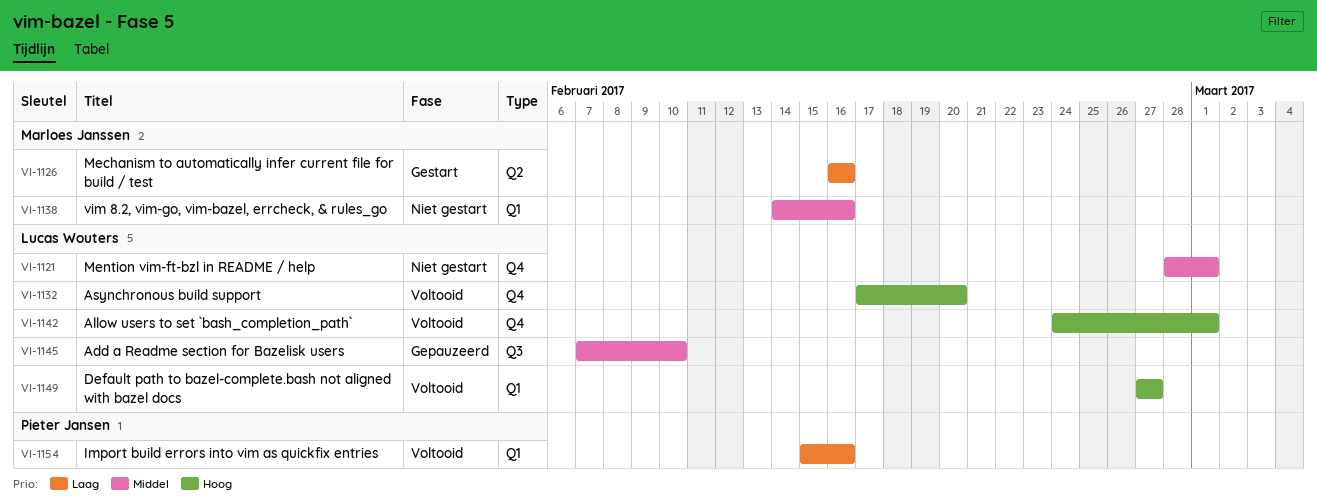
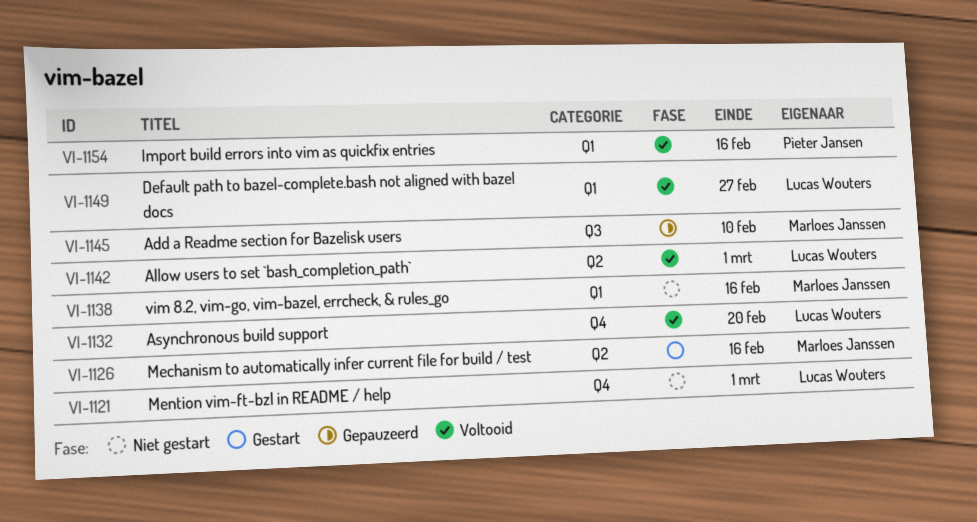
VI-1142, label: Q4 -> Q2
VI-1145, owner: Lucas Wouters -> Marloes Janssen

